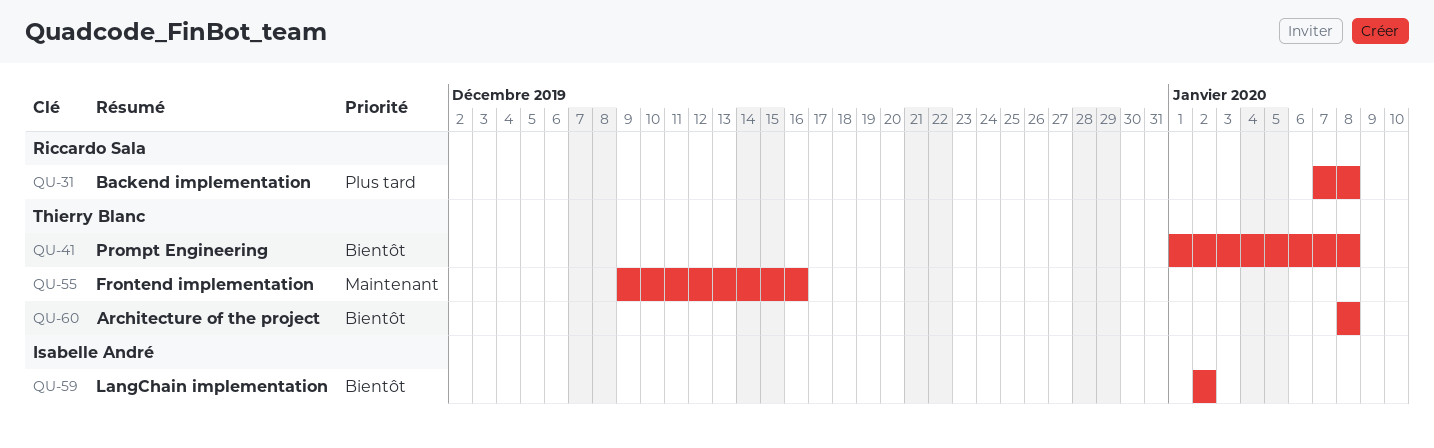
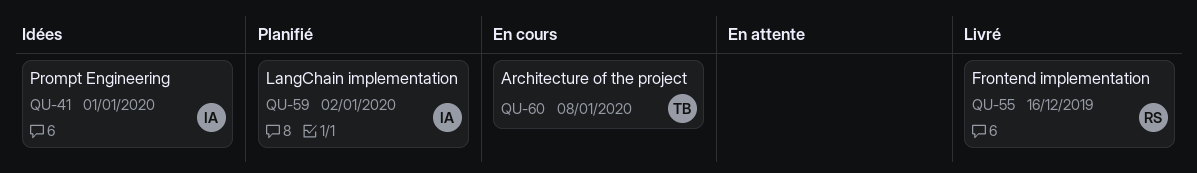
QU-31: present -> none
QU-41, owner: Thierry Blanc -> Isabelle André
QU-41, due: Jan 8 -> Jan 1
QU-55, owner: Thierry Blanc -> Riccardo Sala

